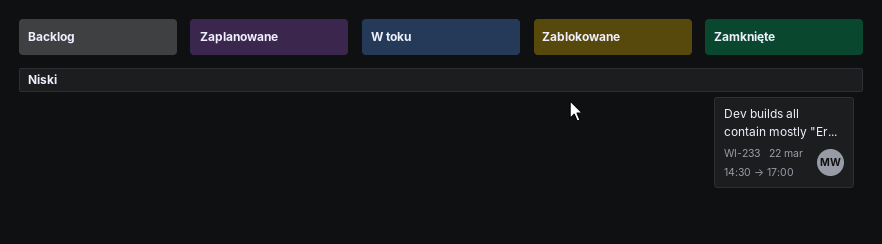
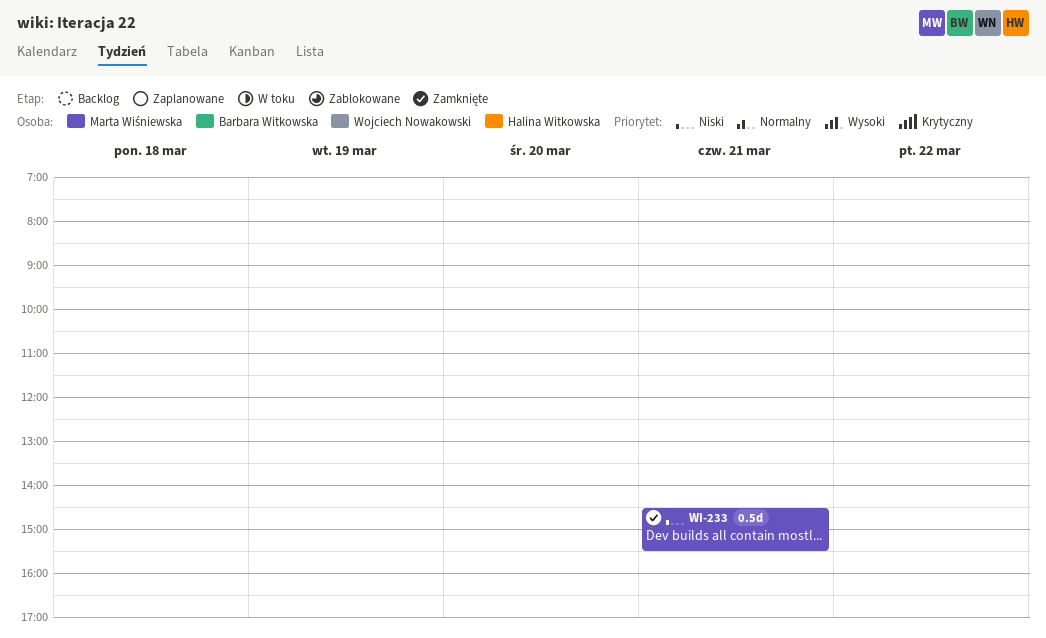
WI-233, day: Mar 22 -> Mar 21
WI-233, ends: 17:00 -> 15:30

